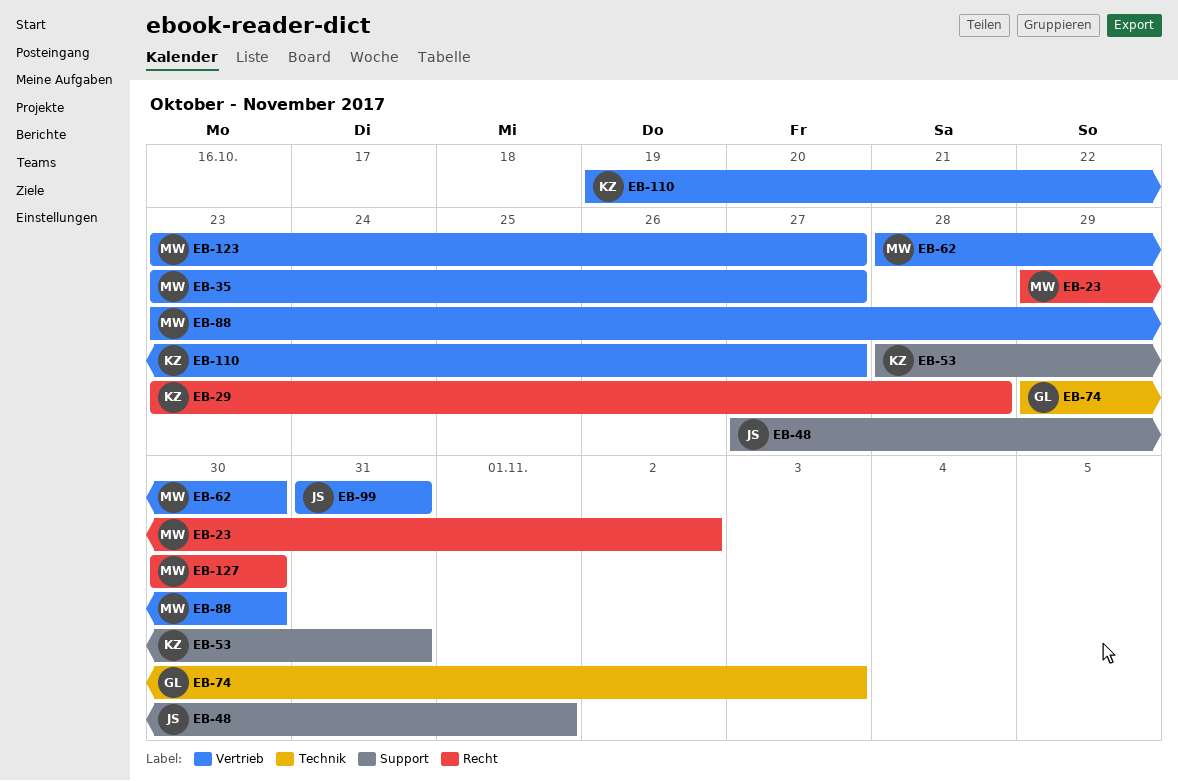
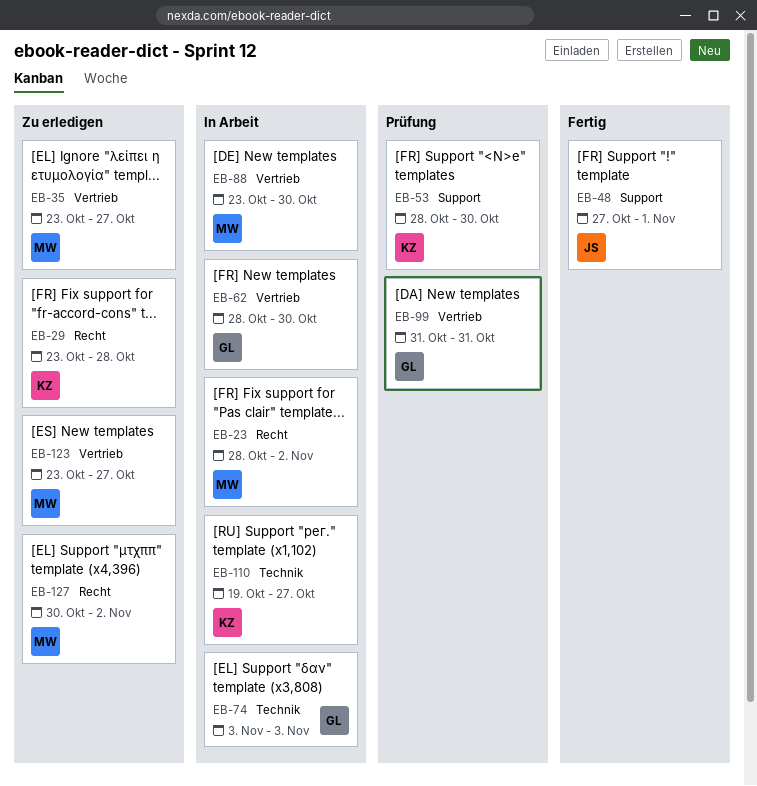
EB-23, start: Oct 29 -> Oct 28
EB-53, due: Oct 31 -> Oct 30
EB-62, owner: MW -> GL
EB-74, start: Oct 29 -> Nov 3
EB-99, owner: JS -> GL
EB-110, label: Vertrieb -> Technik
EB-127, due: Oct 30 -> Nov 2

